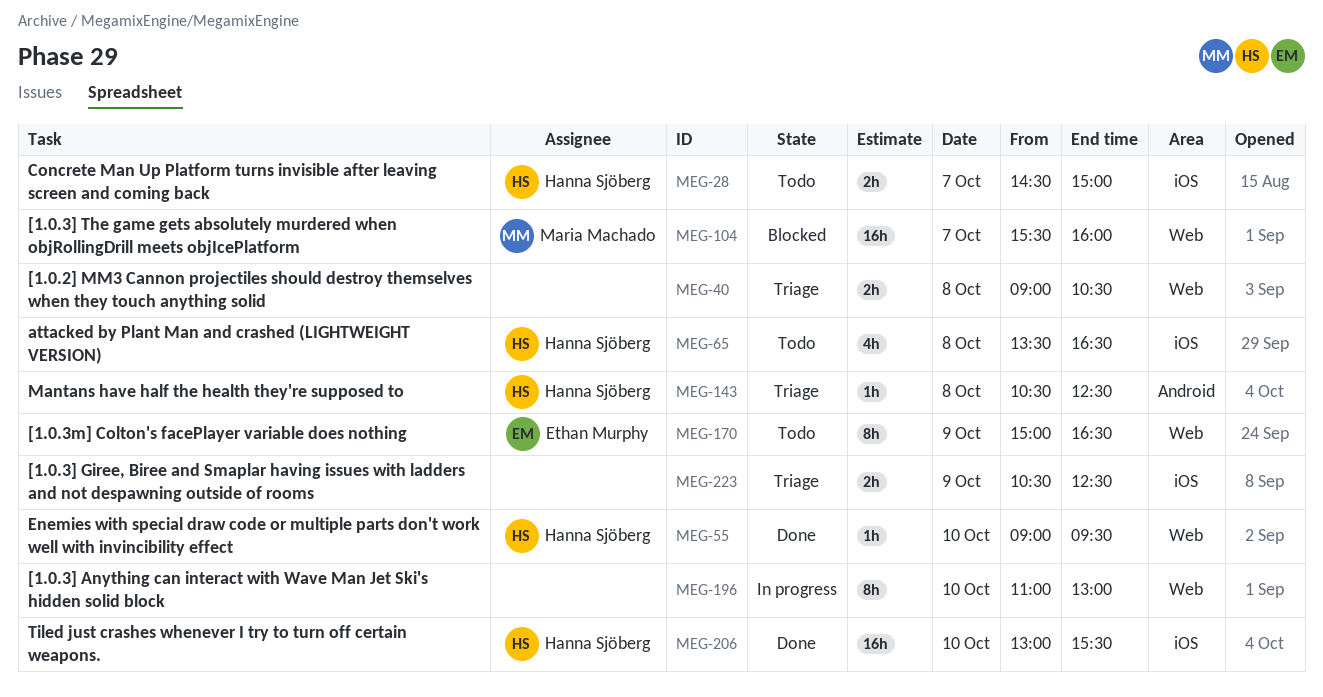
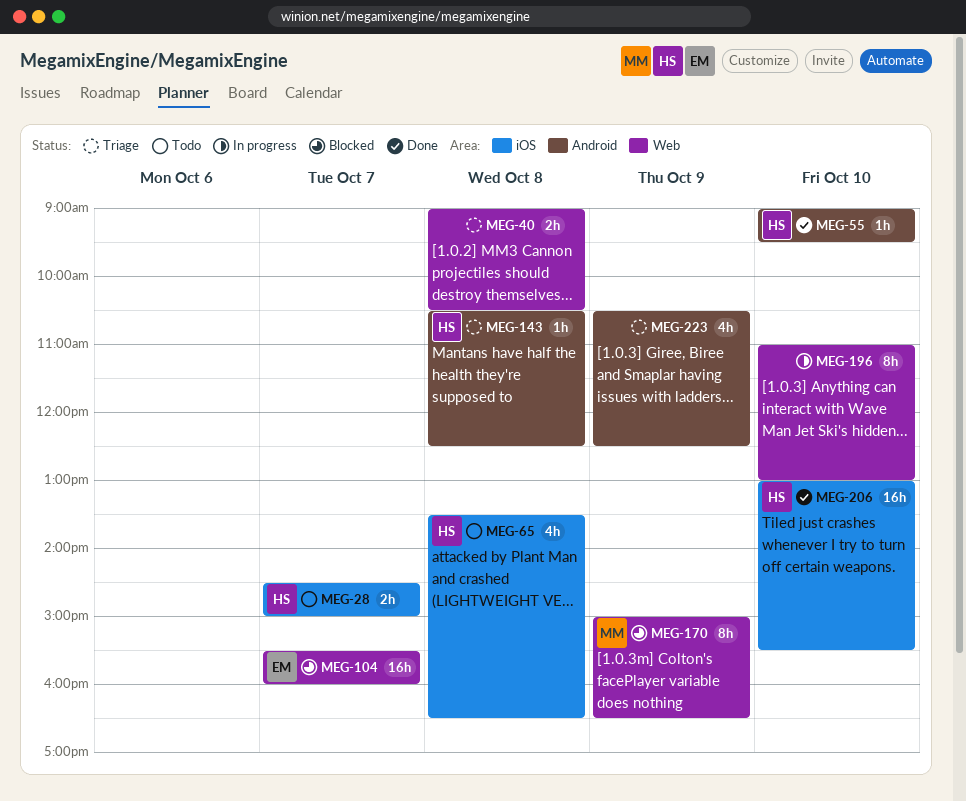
MEG-55, label: Web -> Android
MEG-104, owner: Maria Machado -> Ethan Murphy
MEG-170, status: Todo -> Blocked
MEG-170, owner: Ethan Murphy -> Maria Machado
MEG-223, label: iOS -> Android
MEG-223, estimate: 2h -> 4h

